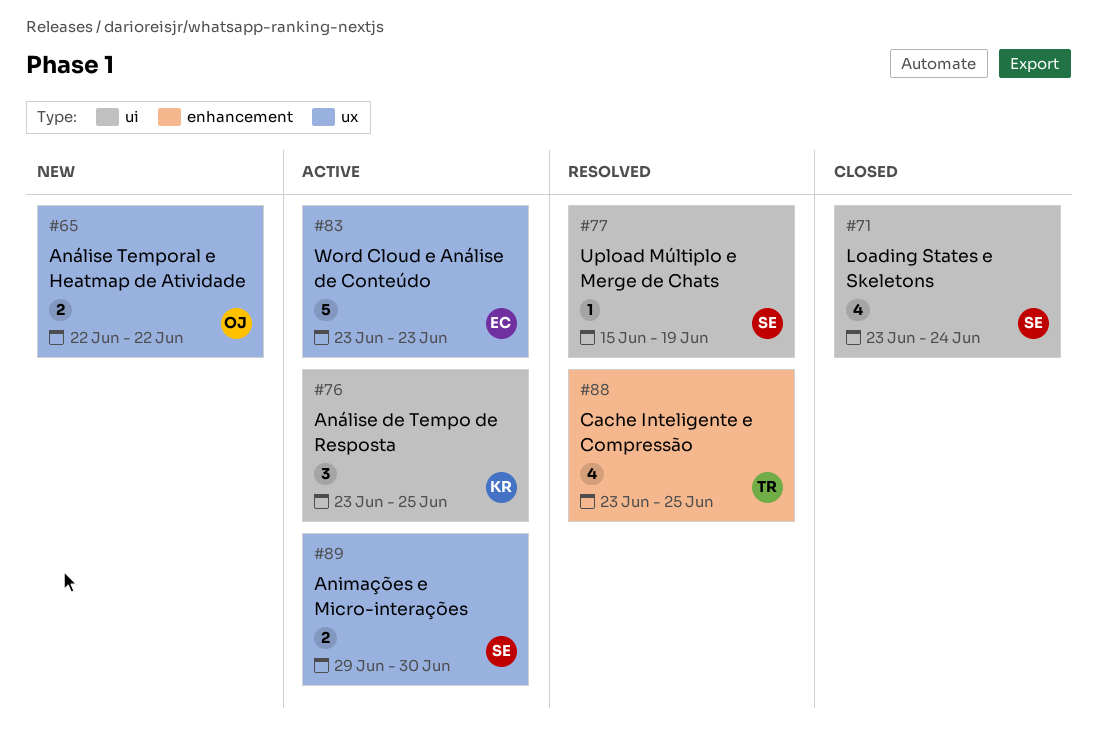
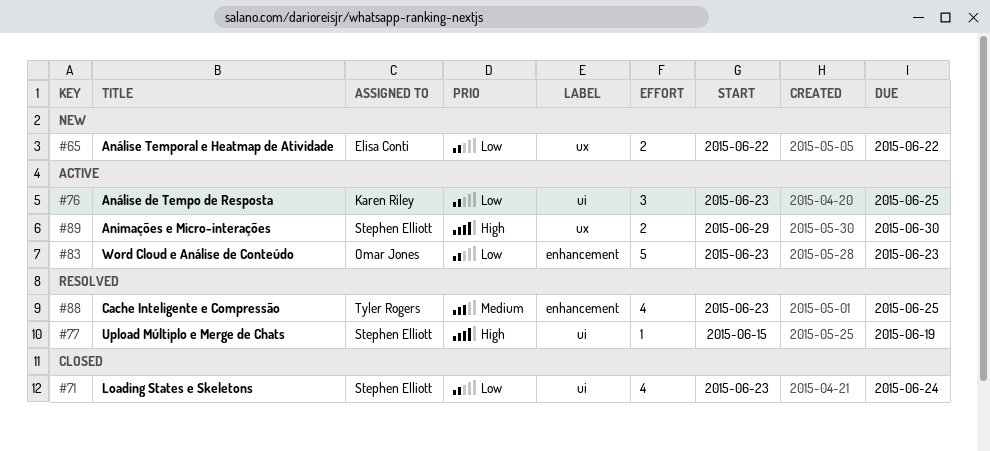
#65, owner: Omar Jones -> Elisa Conti
#83, owner: Elisa Conti -> Omar Jones
#83, label: ux -> enhancement

